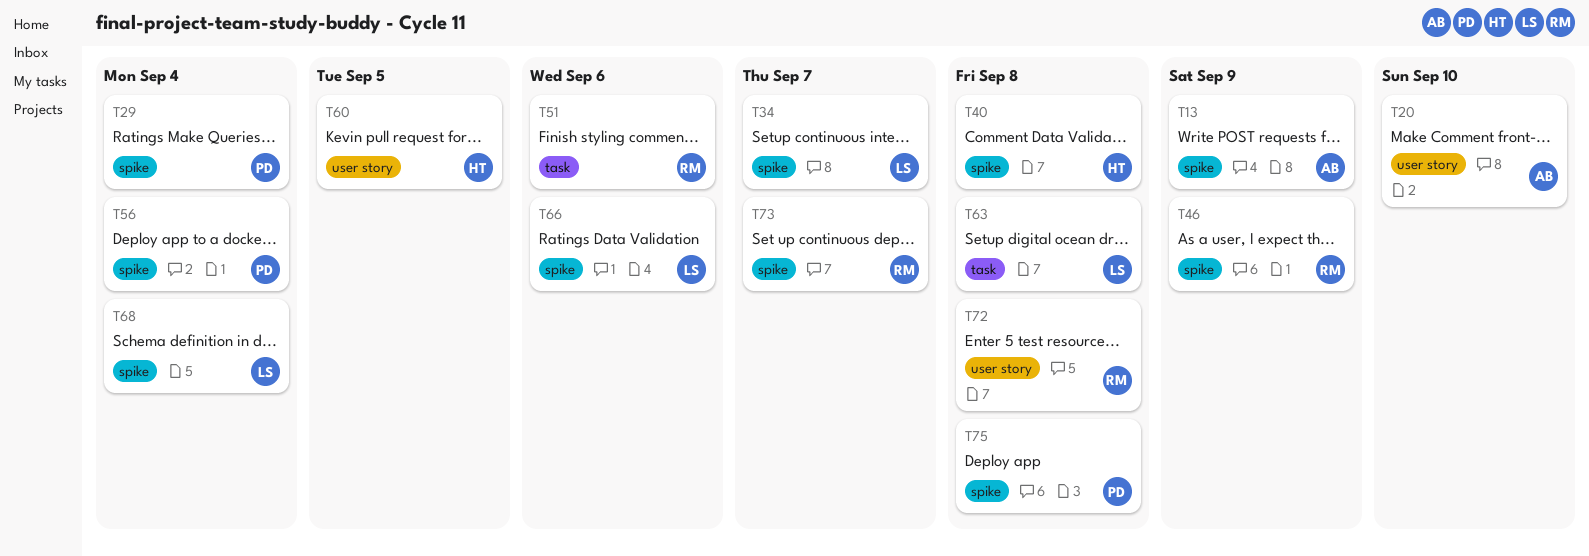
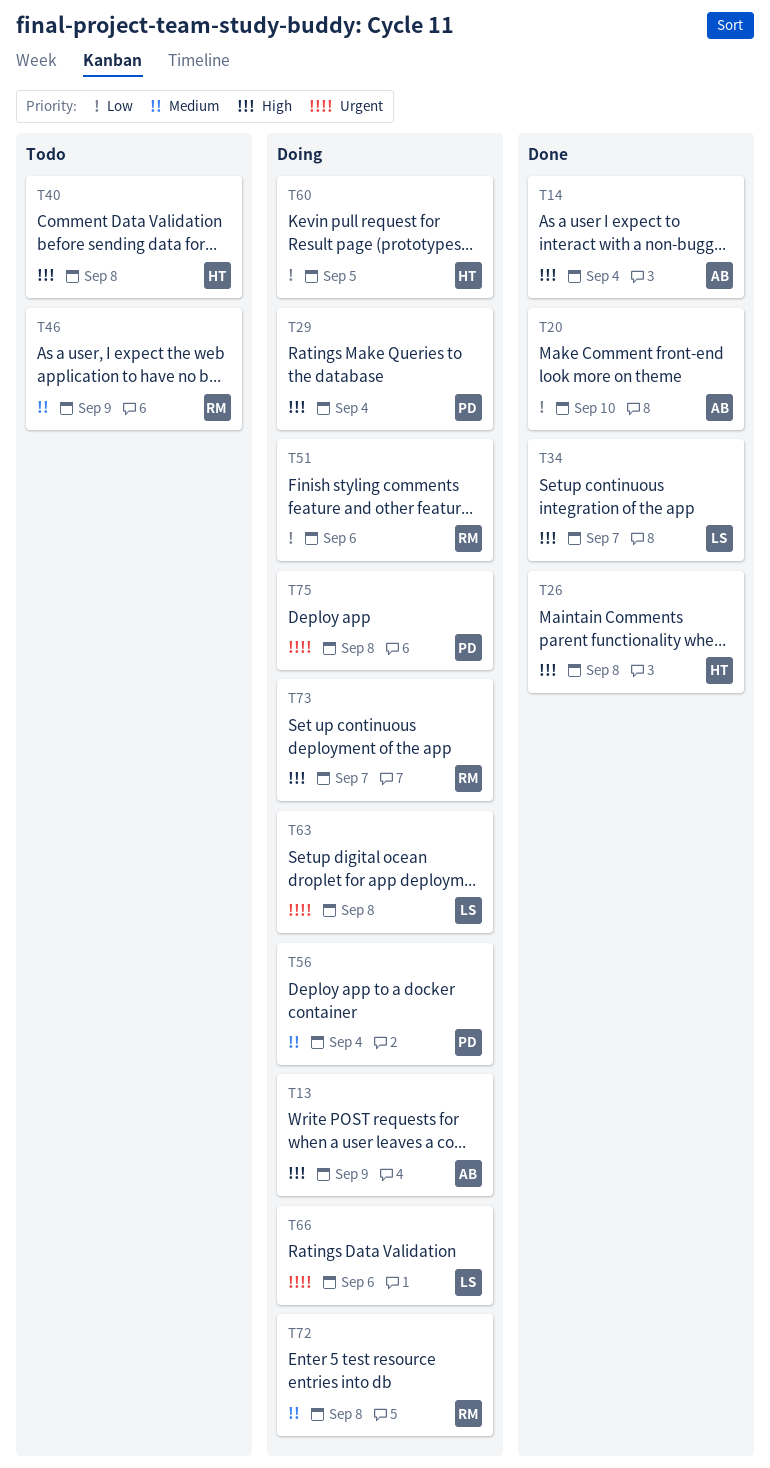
T14: none -> present
T26: none -> present
T68: present -> none

